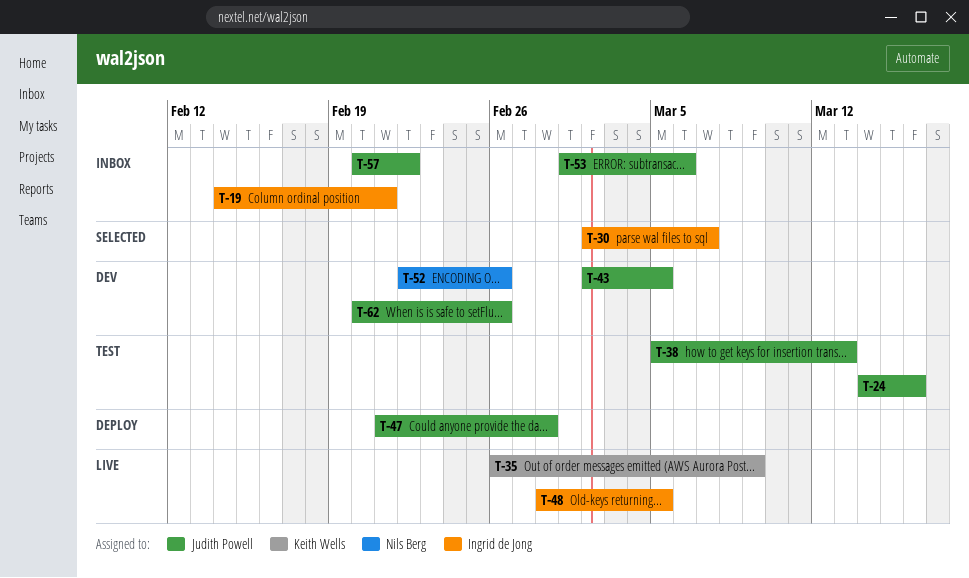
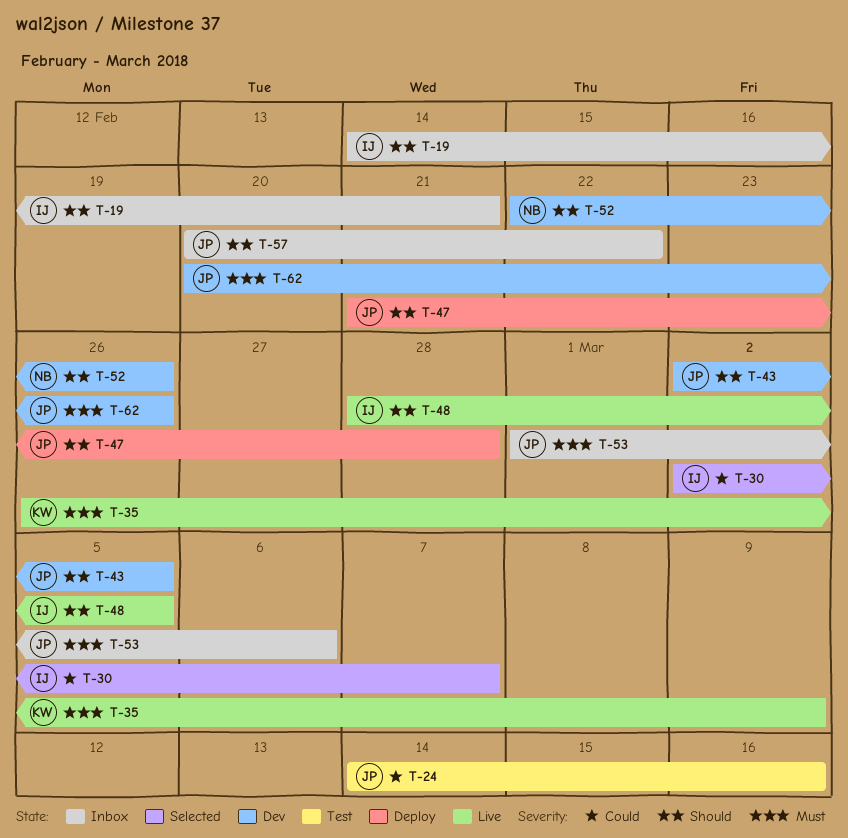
T-38: present -> none

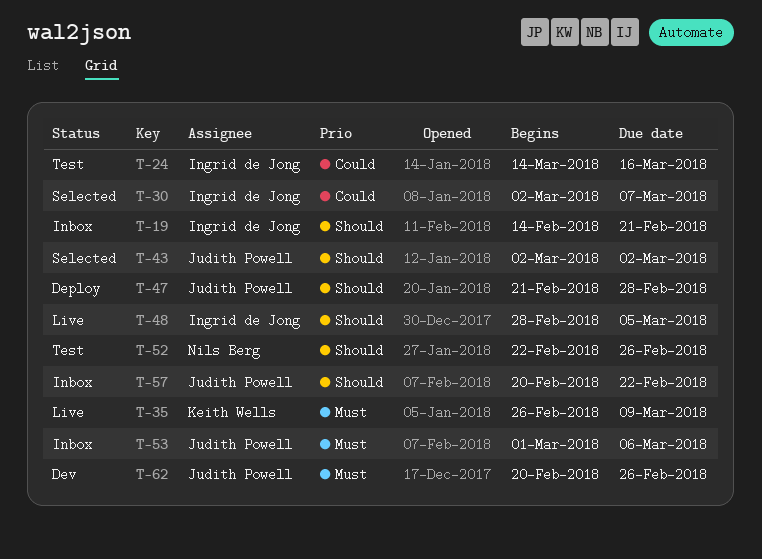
T-24, owner: Judith Powell -> Ingrid de Jong
T-43, status: Dev -> Selected
T-43, due: Mar 5 -> Mar 2
T-52, status: Dev -> Test

